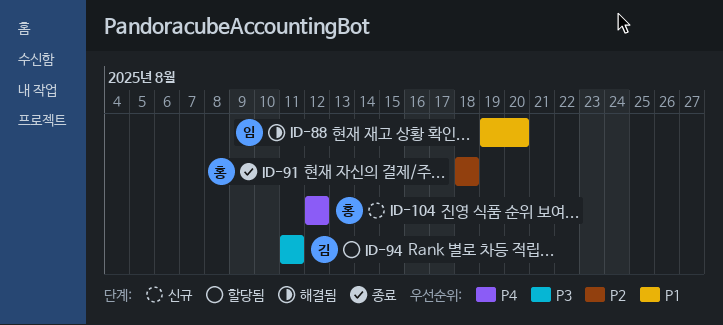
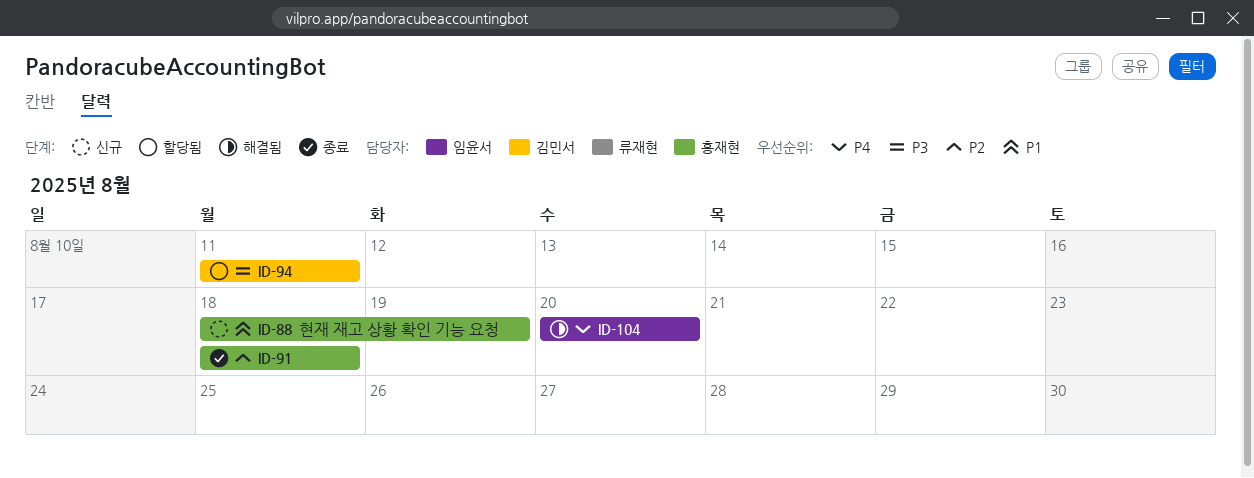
ID-88, status: 해결됨 -> 신규
ID-88, owner: 임윤서 -> 홍재현
ID-88, start: Aug 19 -> Aug 18
ID-88, due: Aug 20 -> Aug 19
ID-104, status: 신규 -> 해결됨
ID-104, owner: 홍재현 -> 임윤서
ID-104, start: Aug 12 -> Aug 20
ID-104, due: Aug 12 -> Aug 20

